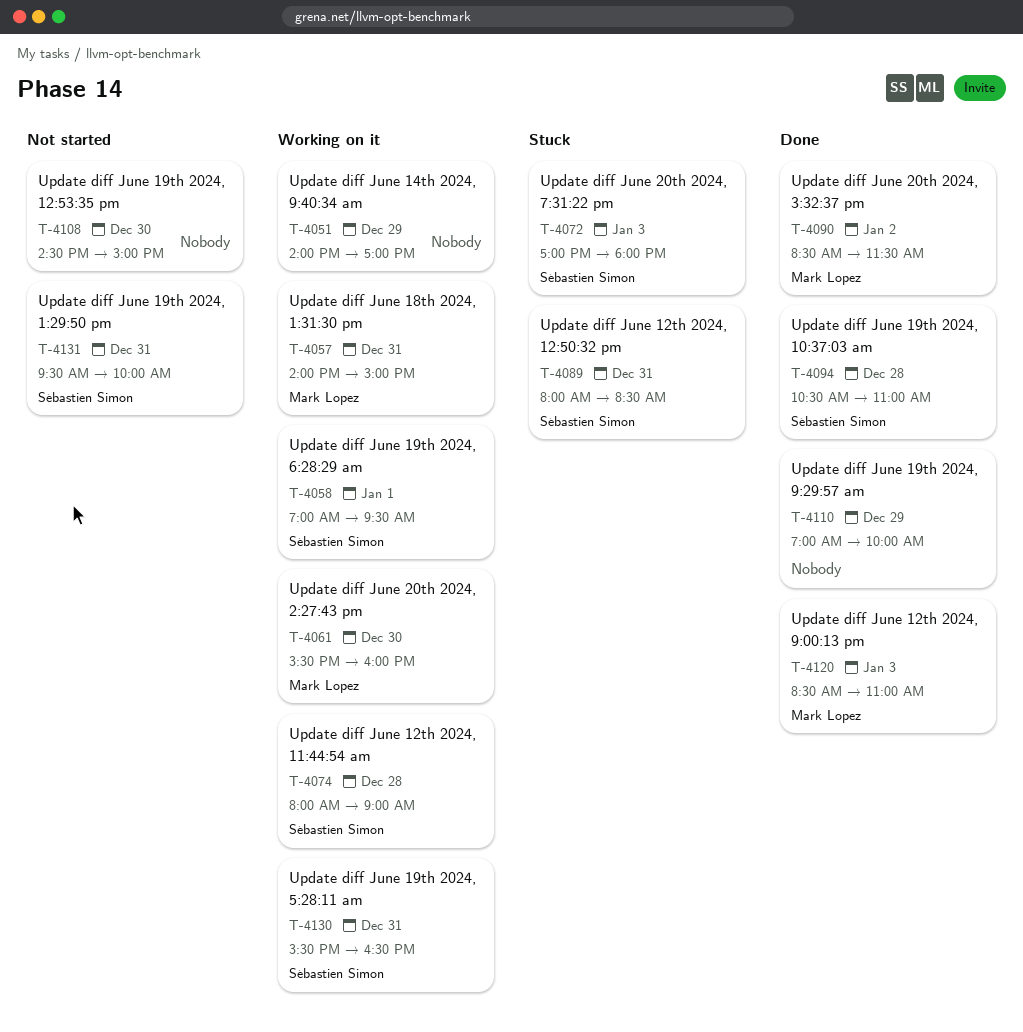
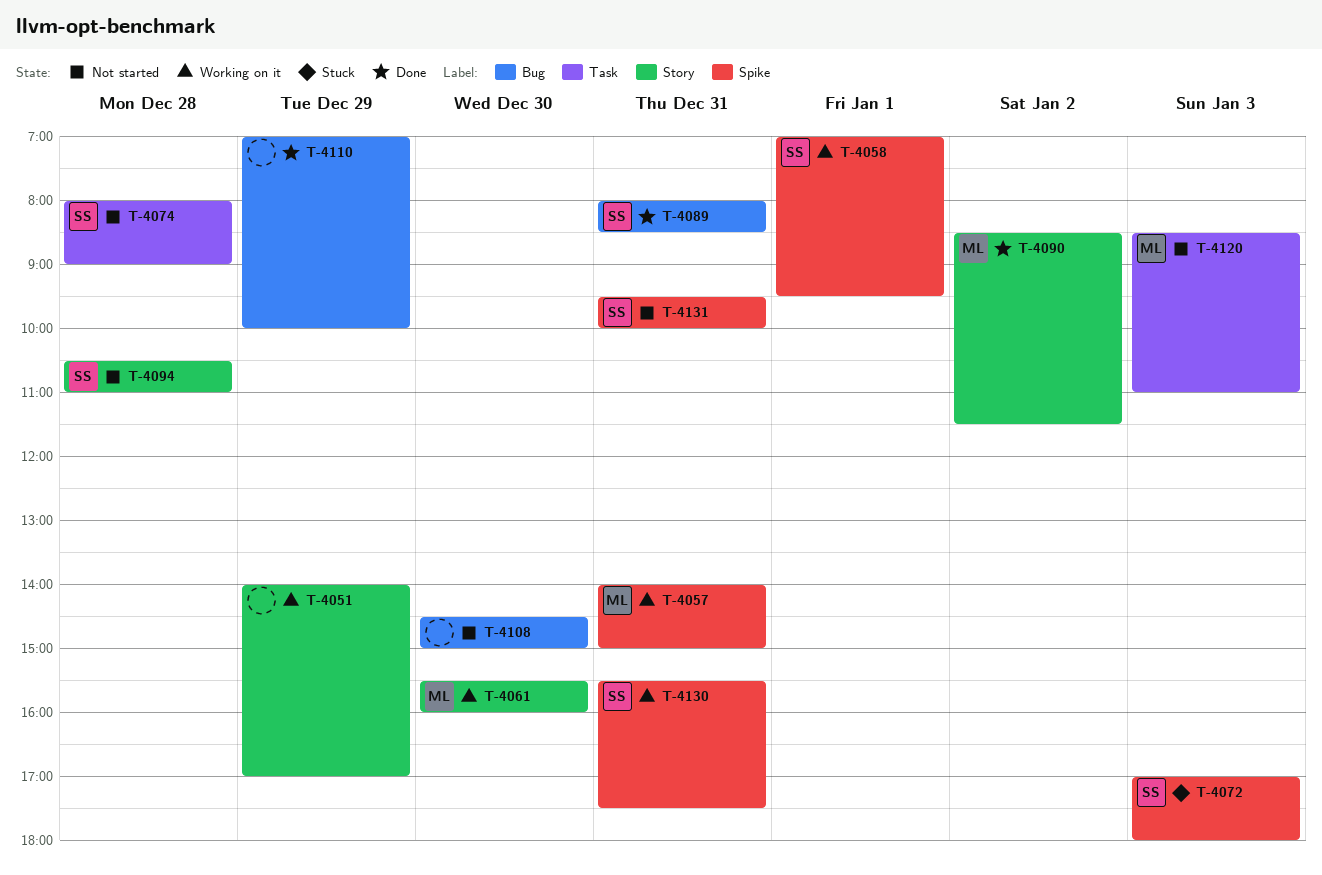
T-4074, status: Working on it -> Not started
T-4089, status: Stuck -> Done
T-4094, status: Done -> Not started
T-4120, status: Done -> Not started
T-4130, ends: 16:30 -> 17:30

